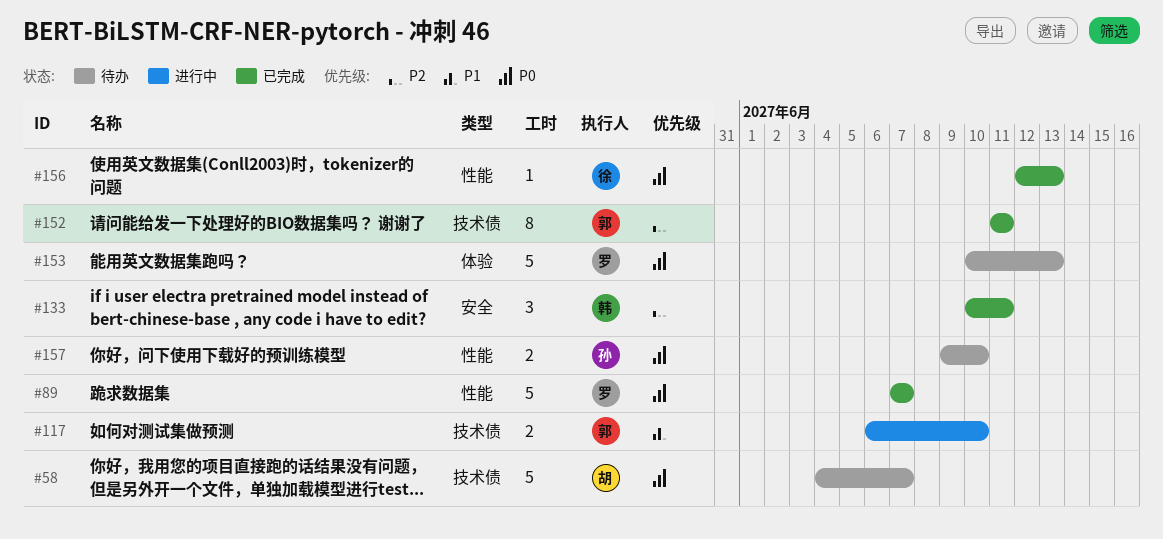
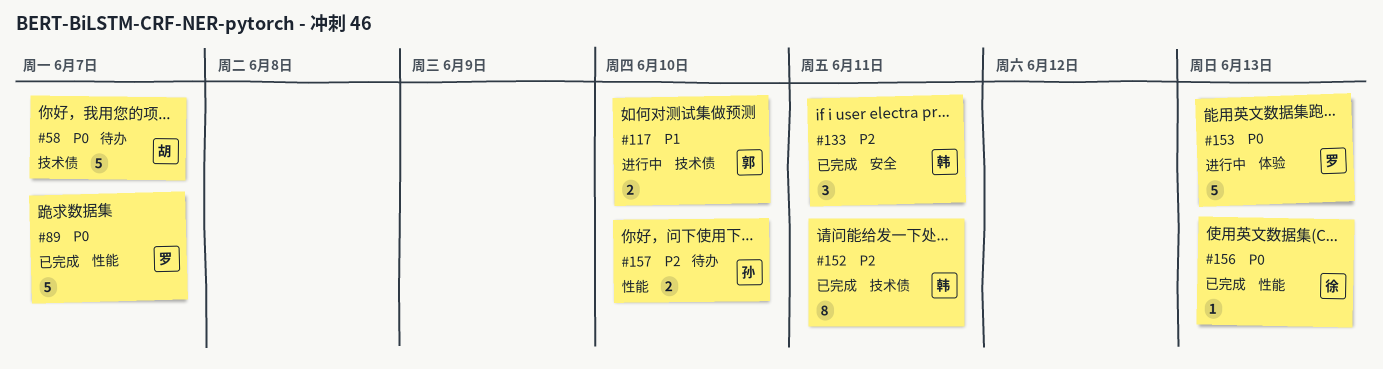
#152, owner: 郭 -> 韩
#153, status: 待办 -> 进行中
#157, priority: P0 -> P2

